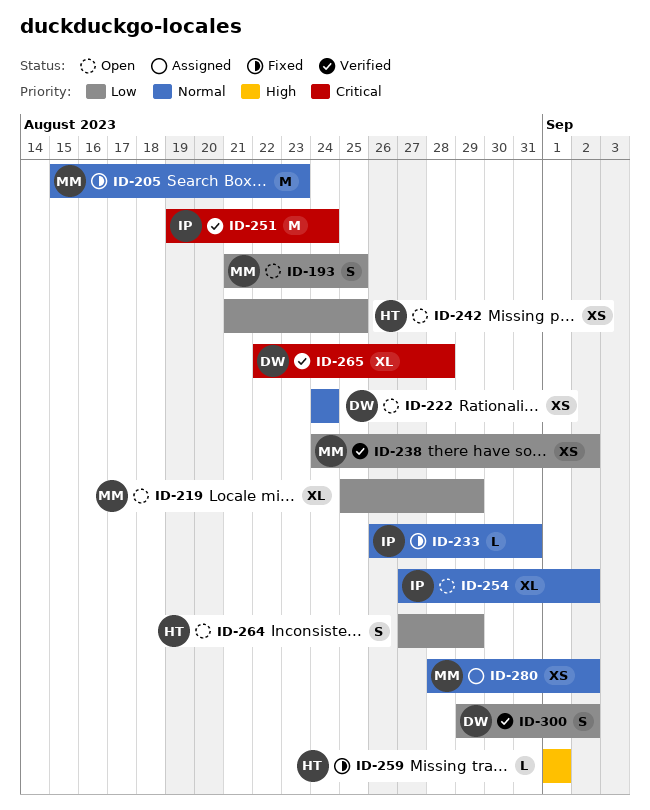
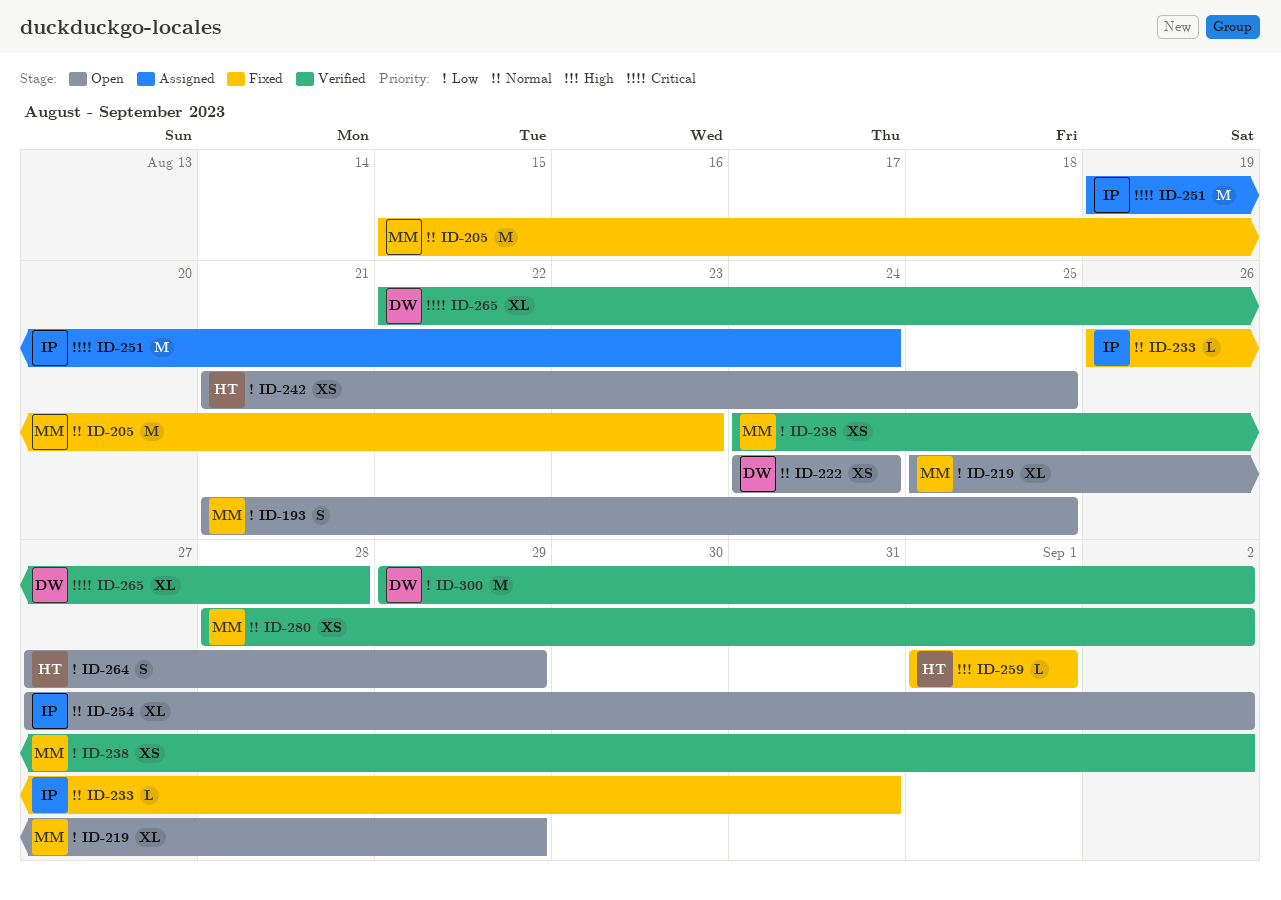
ID-251, status: Verified -> Assigned
ID-280, status: Assigned -> Verified
ID-300, estimate: S -> M

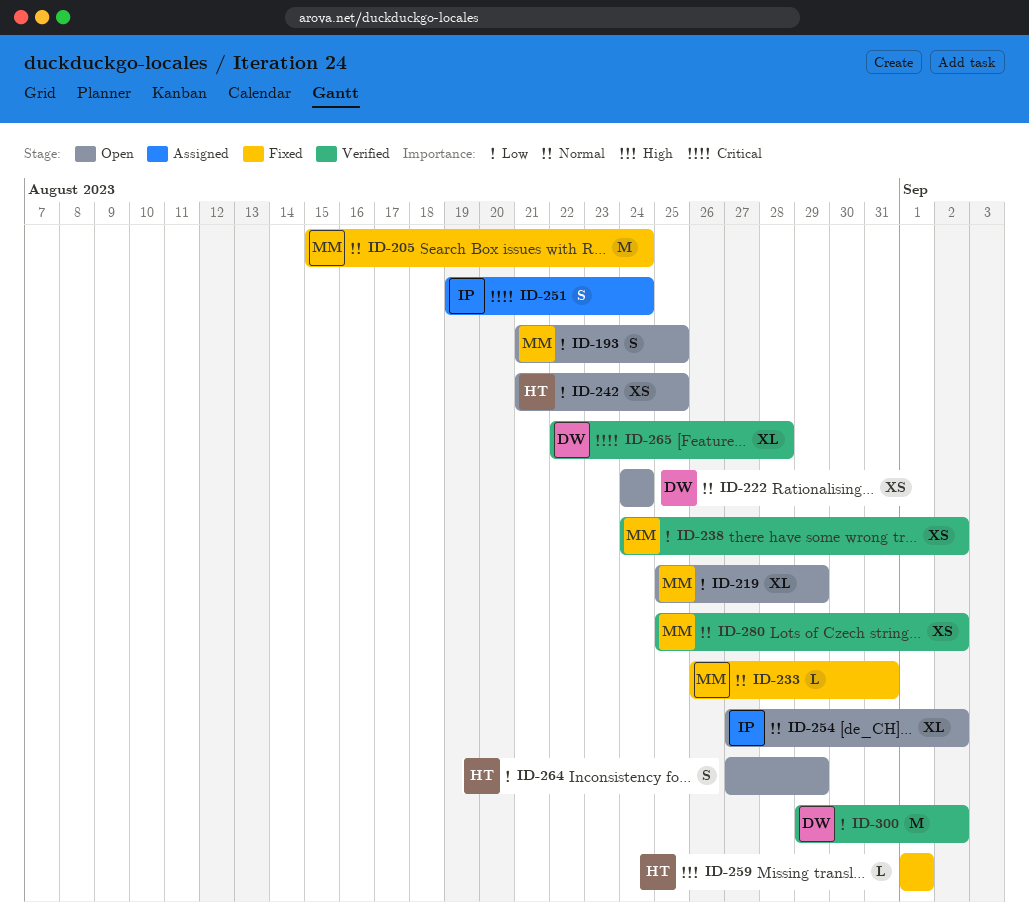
ID-205, due: Aug 23 -> Aug 24
ID-233, owner: IP -> MM
ID-251, estimate: M -> S
ID-280, start: Aug 28 -> Aug 25

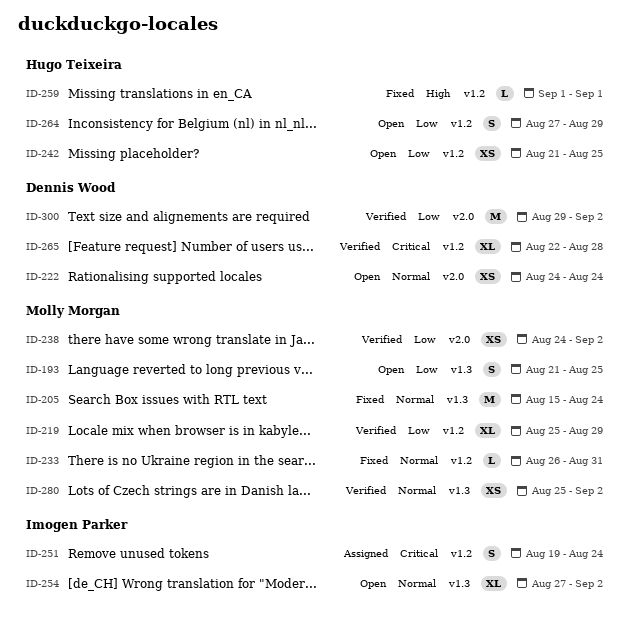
ID-219, status: Open -> Verified

